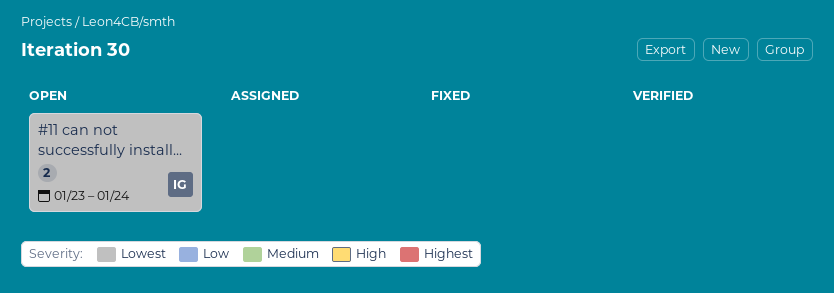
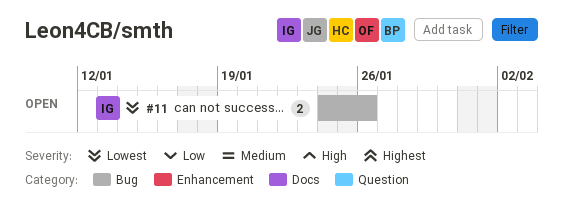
#11, start: Jan 23 -> Jan 24
#11, due: Jan 24 -> Jan 26

